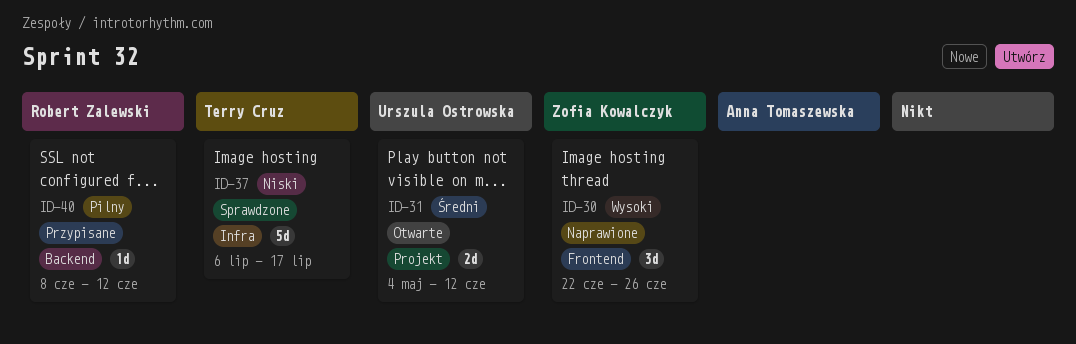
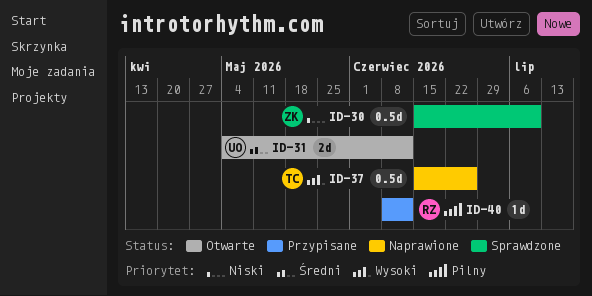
ID-30, status: Naprawione -> Sprawdzone
ID-30, priority: Wysoki -> Niski
ID-30, estimate: 3d -> 0.5d
ID-30, start: Jun 22 -> Jun 15
ID-30, due: Jun 26 -> Jul 10
ID-37, status: Sprawdzone -> Naprawione
ID-37, priority: Niski -> Wysoki
ID-37, estimate: 5d -> 0.5d
ID-37, start: Jul 6 -> Jun 15
ID-37, due: Jul 17 -> Jun 26

